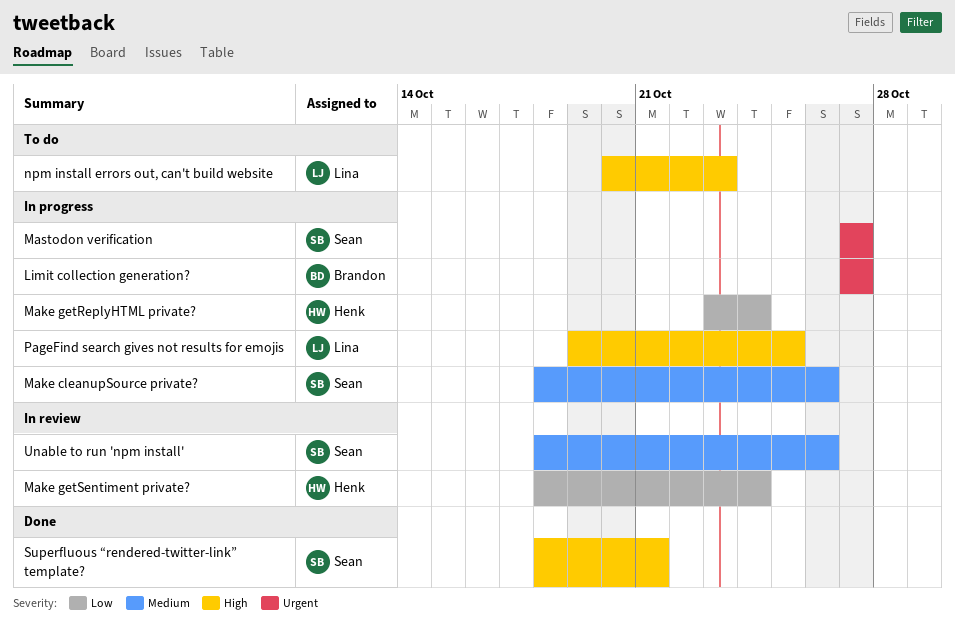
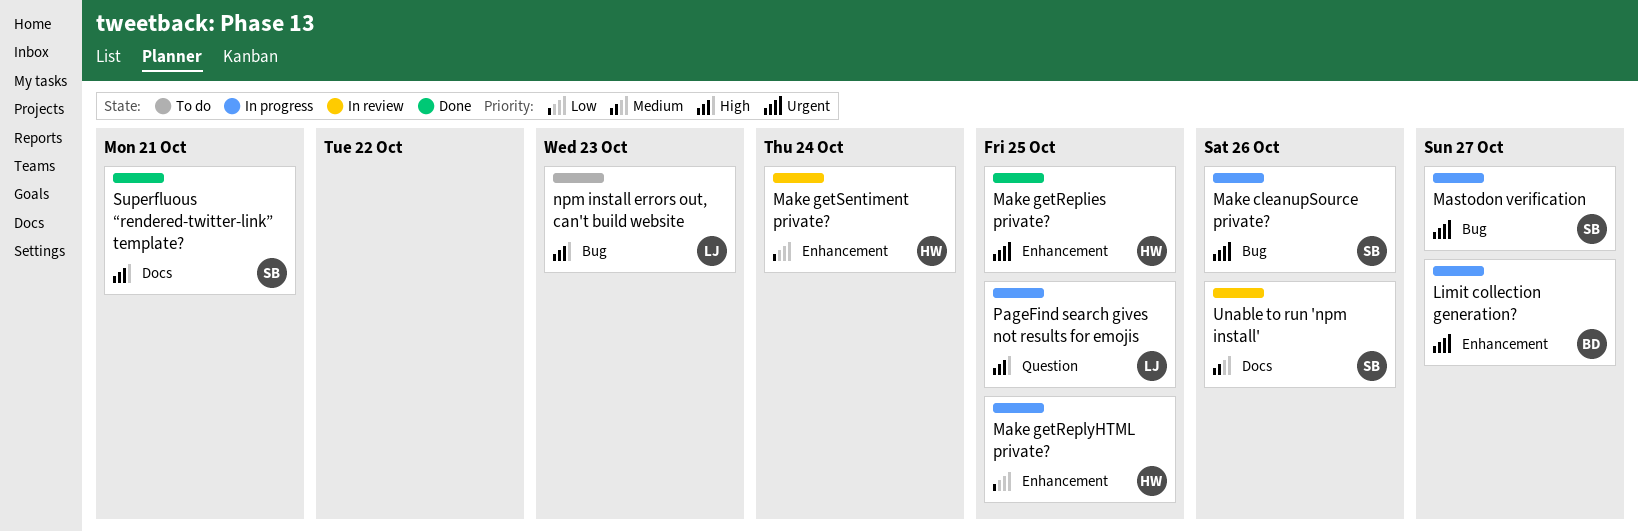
Make cleanupSource private?, priority: Medium -> Urgent
Make getReplies private?: none -> present
Make getReplyHTML private?, due: Oct 24 -> Oct 25

